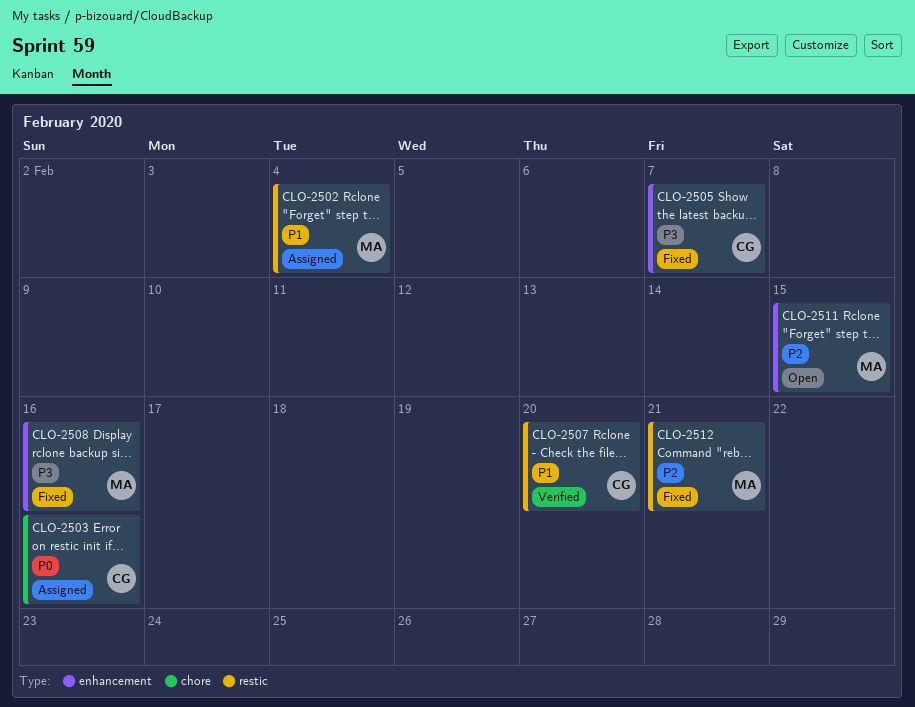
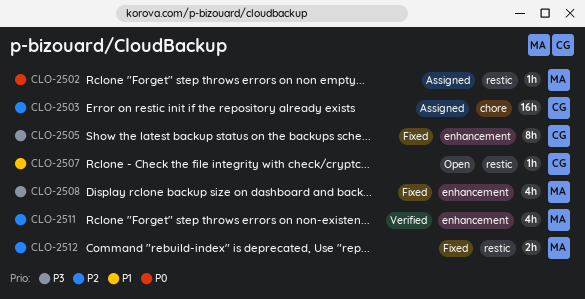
CLO-2502, priority: P1 -> P0
CLO-2503, priority: P0 -> P2
CLO-2507, status: Verified -> Open
CLO-2511, status: Open -> Verified

